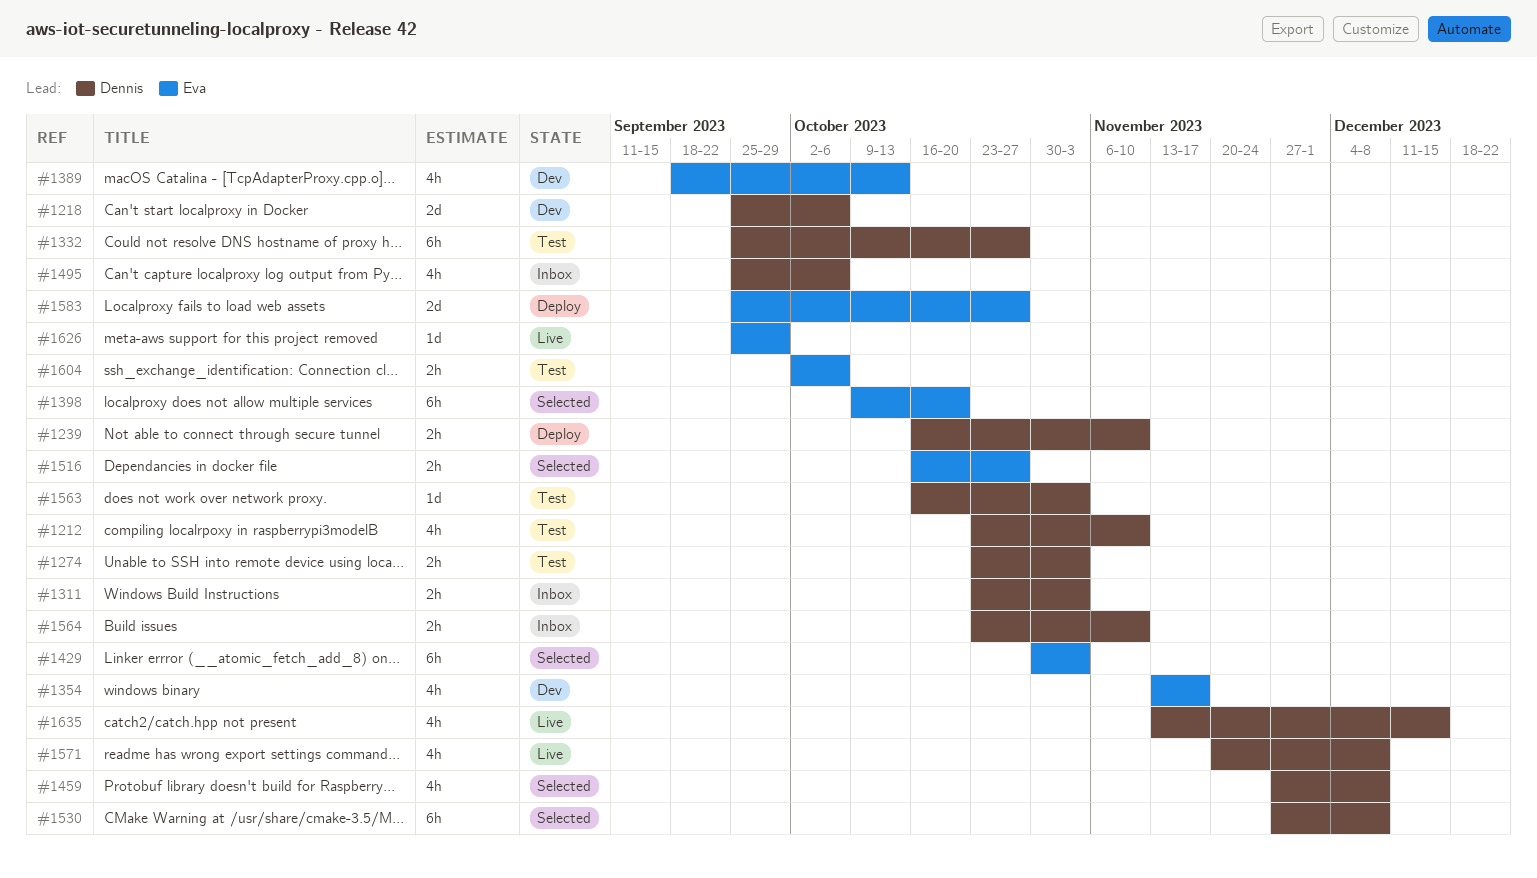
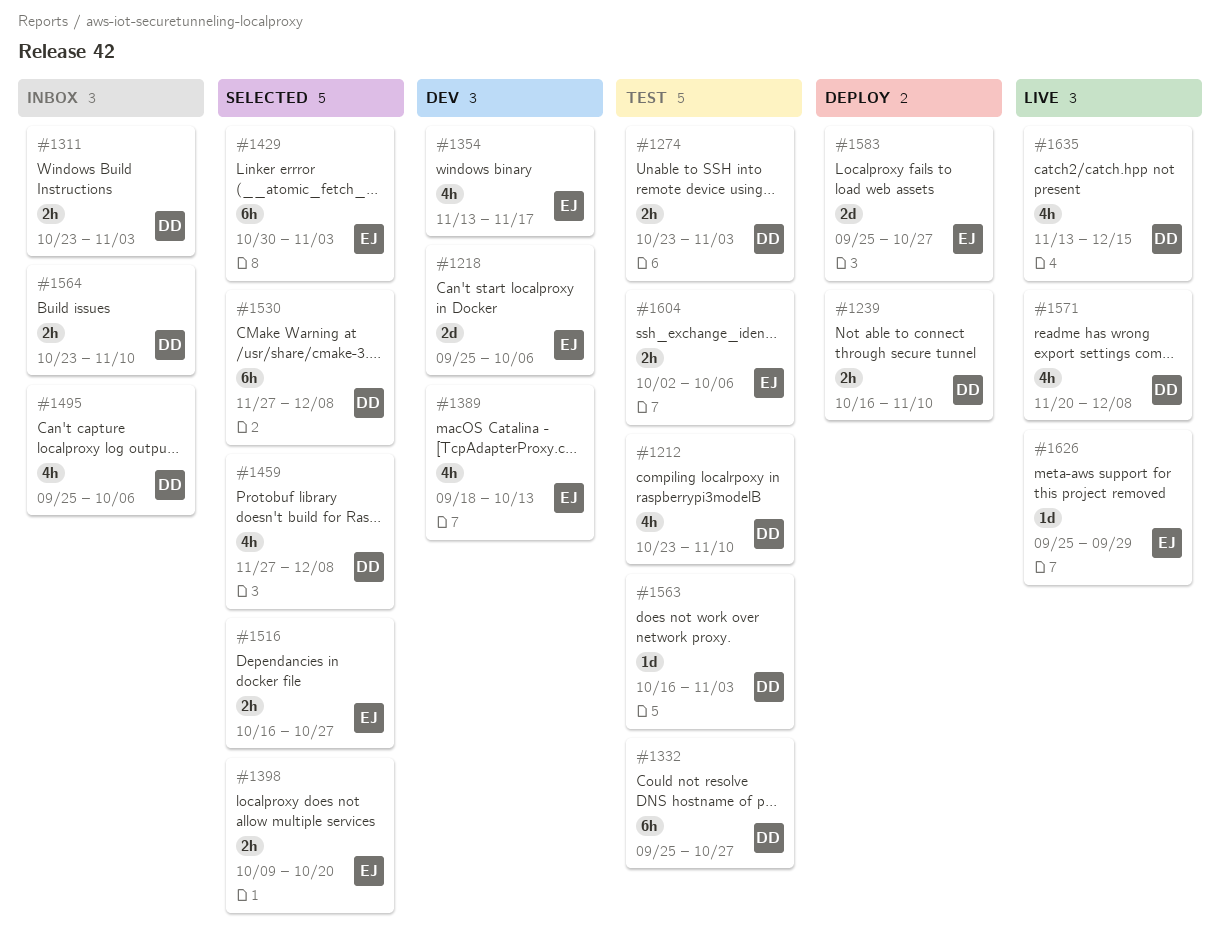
#1218, owner: Dennis -> Eva
#1398, estimate: 6h -> 2h

